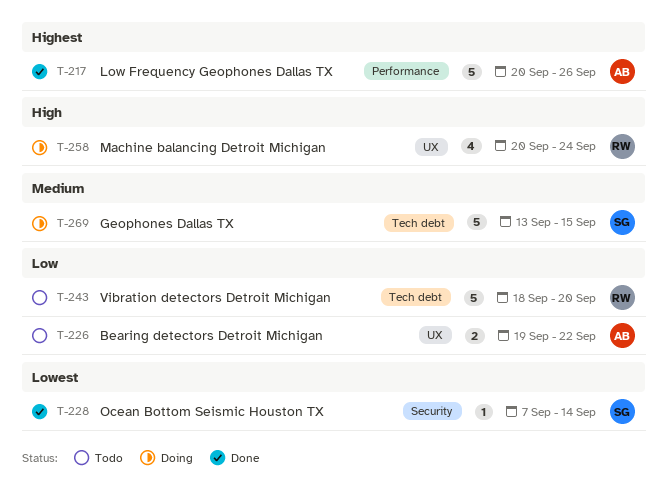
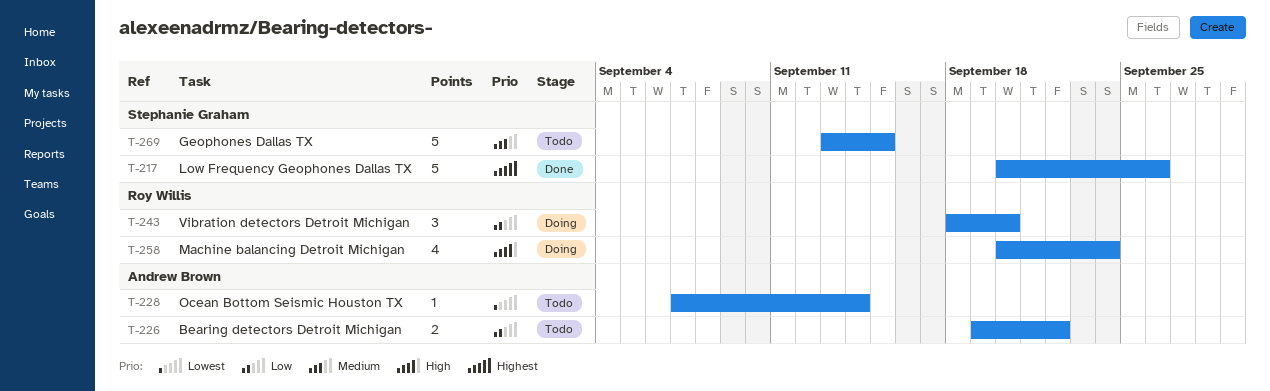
T-217, owner: Andrew Brown -> Stephanie Graham
T-228, status: Done -> Todo
T-228, owner: Stephanie Graham -> Andrew Brown
T-243, status: Todo -> Doing
T-243, estimate: 5 -> 3
T-269, status: Doing -> Todo

